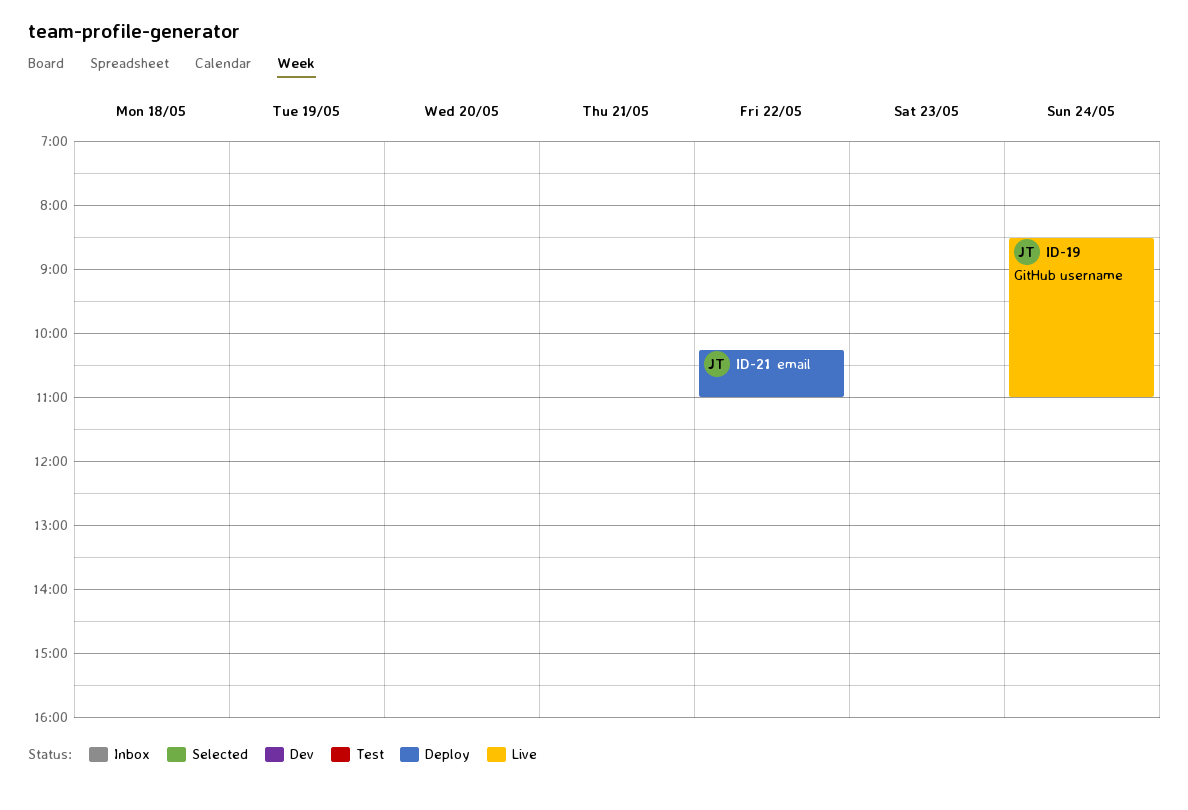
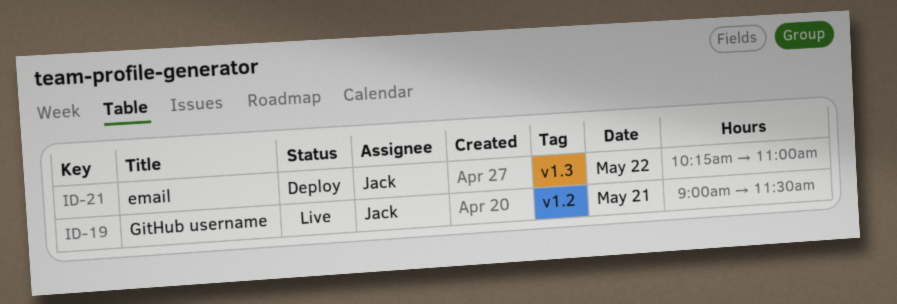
ID-19, day: May 24 -> May 21
ID-19, begins: 08:30 -> 09:00
ID-19, ends: 11:00 -> 11:30

